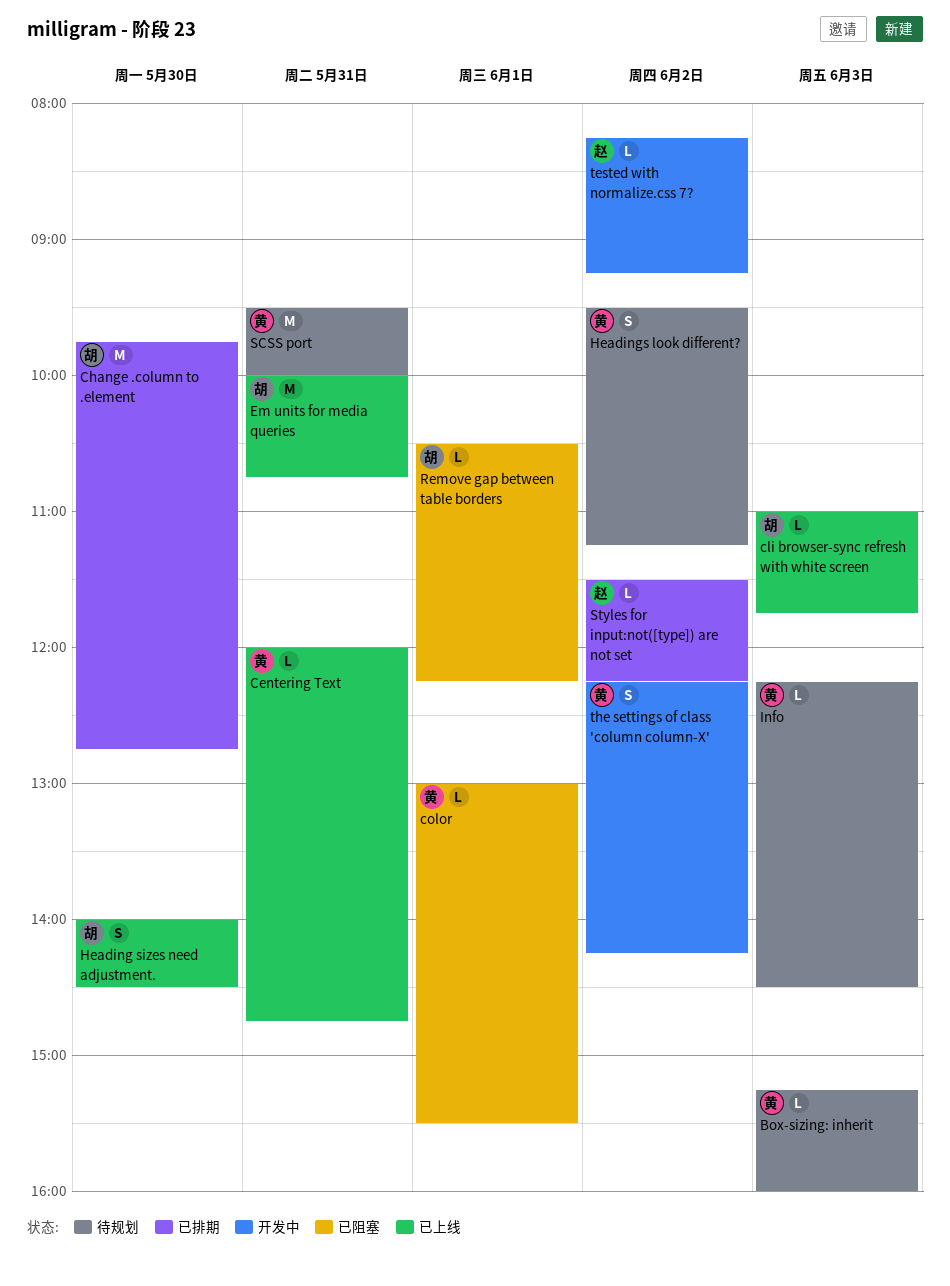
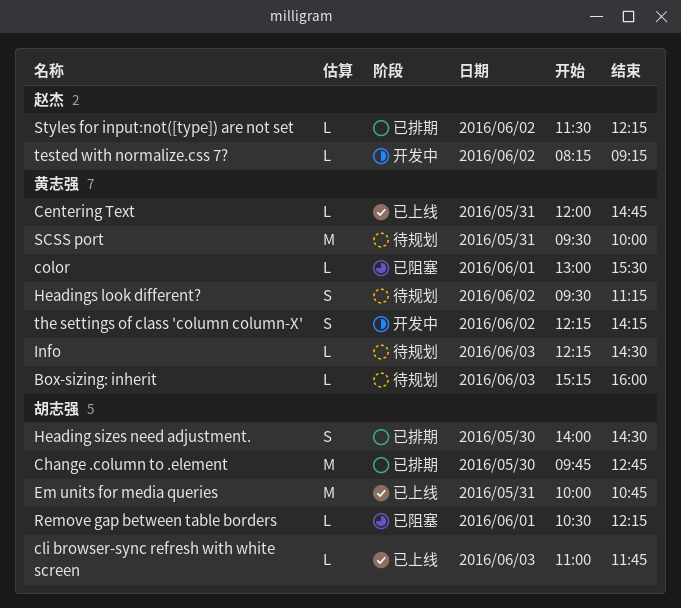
Heading sizes need adjustment., status: 已上线 -> 已排期

